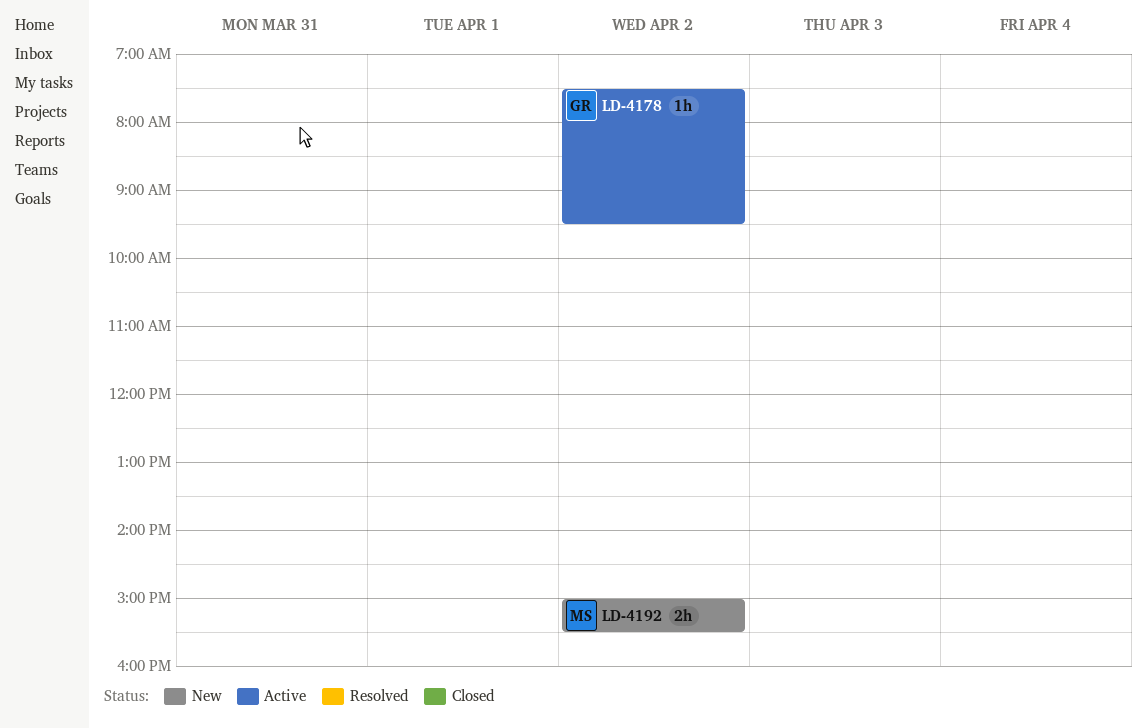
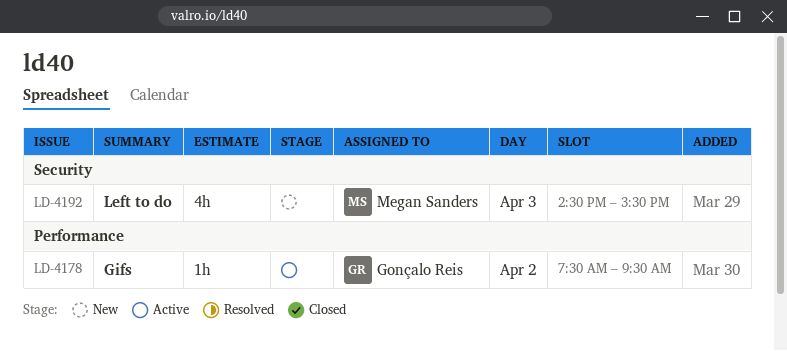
LD-4192, estimate: 2h -> 4h
LD-4192, day: Apr 2 -> Apr 3
LD-4192, begins: 15:00 -> 14:30

